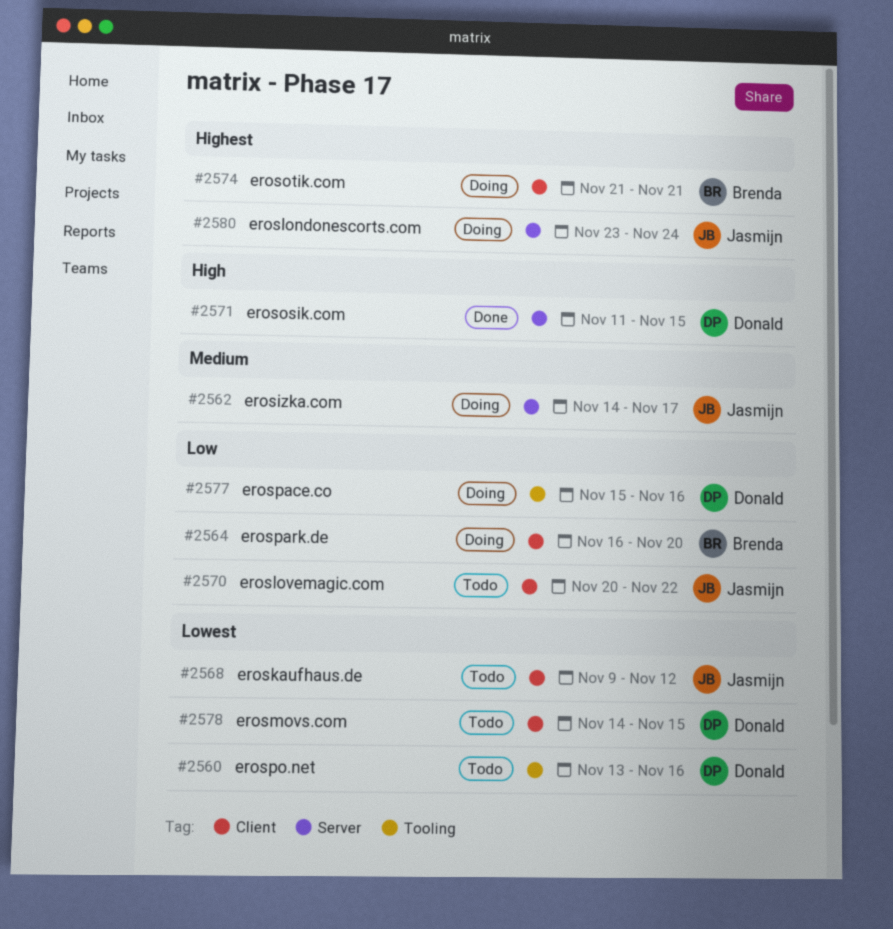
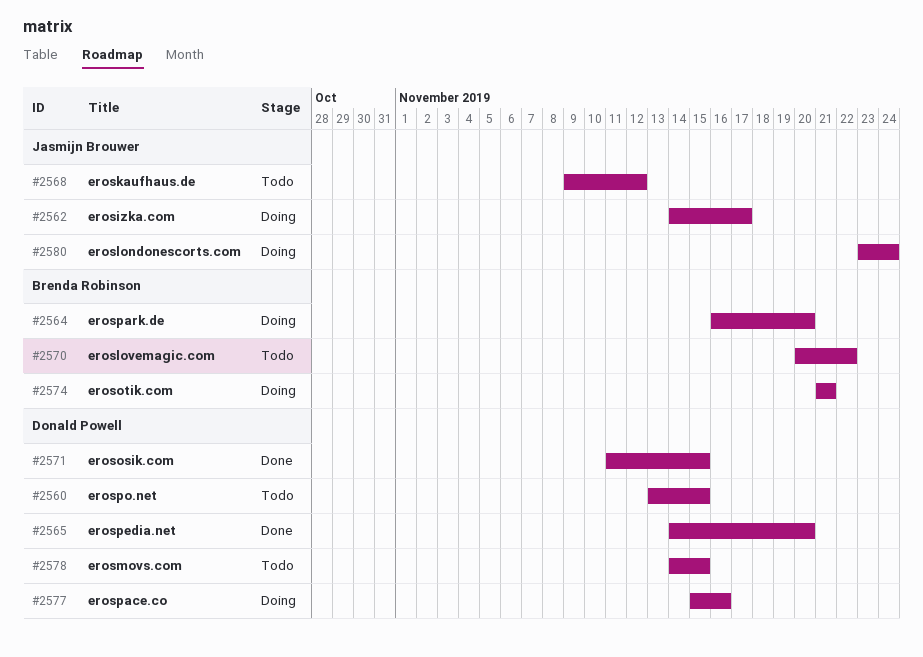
#2560, due: Nov 16 -> Nov 15
#2565: none -> present
#2570, owner: Jasmijn Brouwer -> Brenda Robinson

